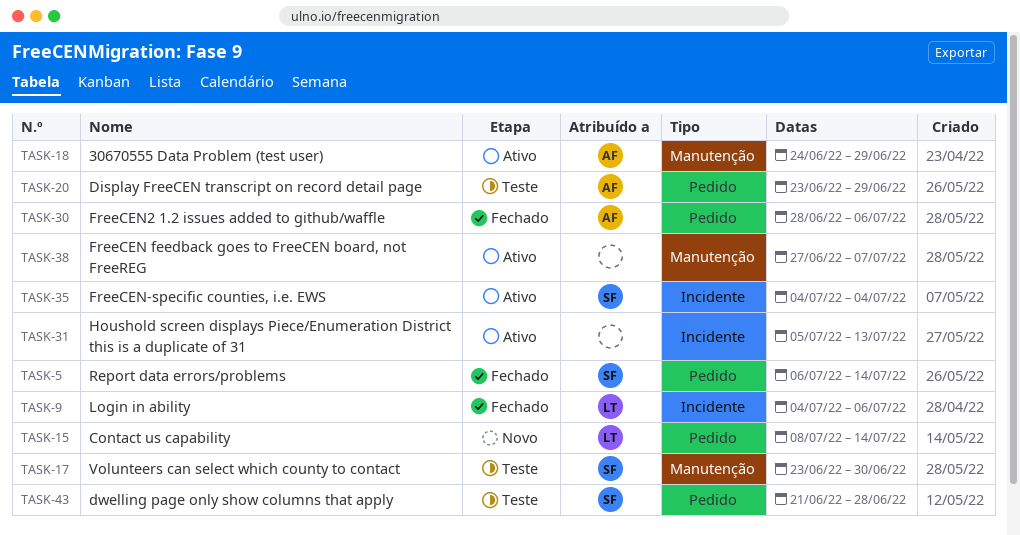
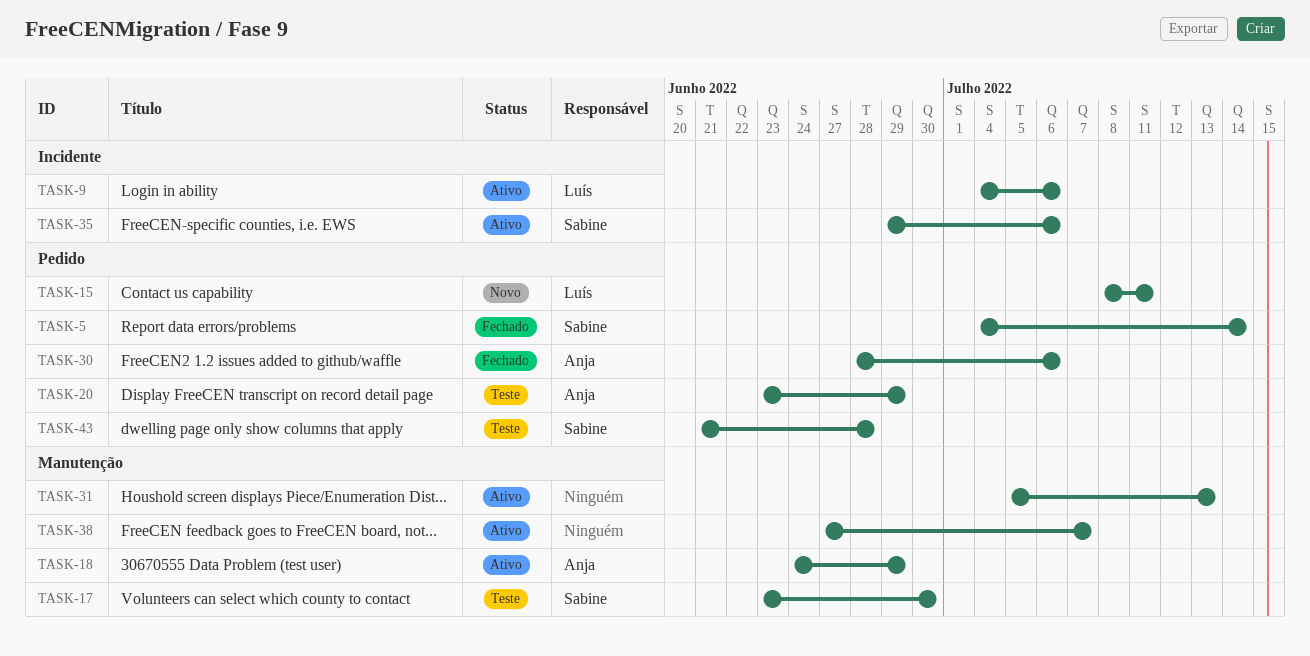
TASK-5, start: Jul 6 -> Jul 4
TASK-9, status: Fechado -> Ativo
TASK-15, due: Jul 14 -> Jul 11
TASK-31, label: Incidente -> Manutenção
TASK-35, start: Jul 4 -> Jun 29
TASK-35, due: Jul 4 -> Jul 6

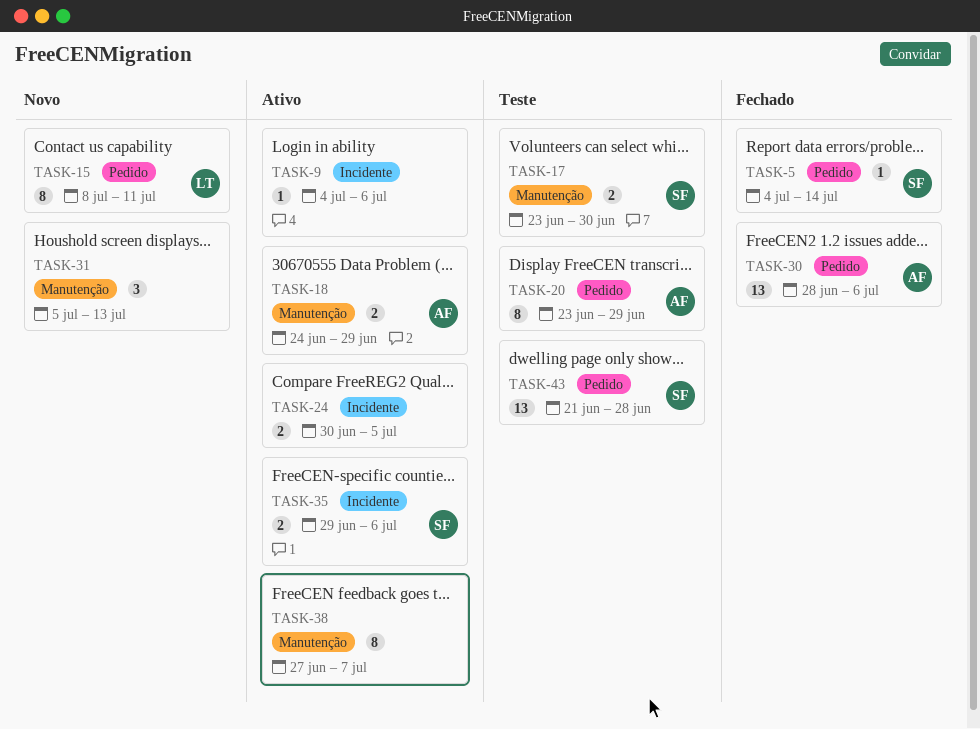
TASK-9, owner: Luís -> none
TASK-24: none -> present
TASK-31, status: Ativo -> Novo

